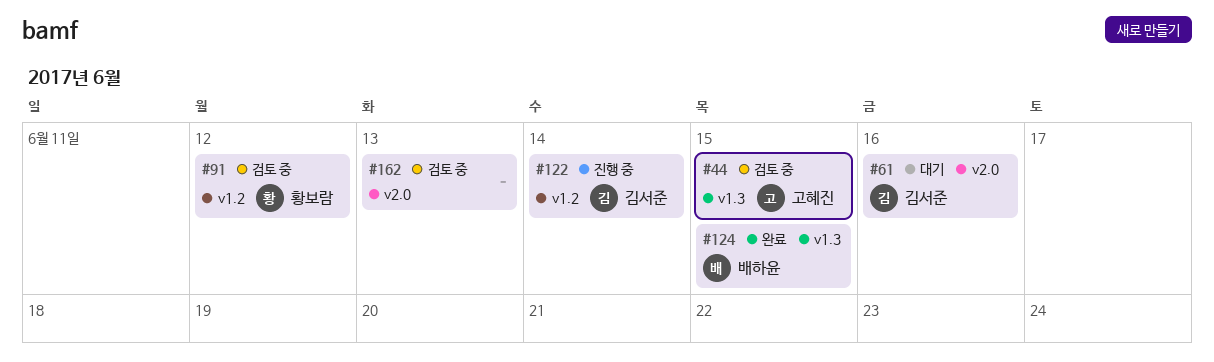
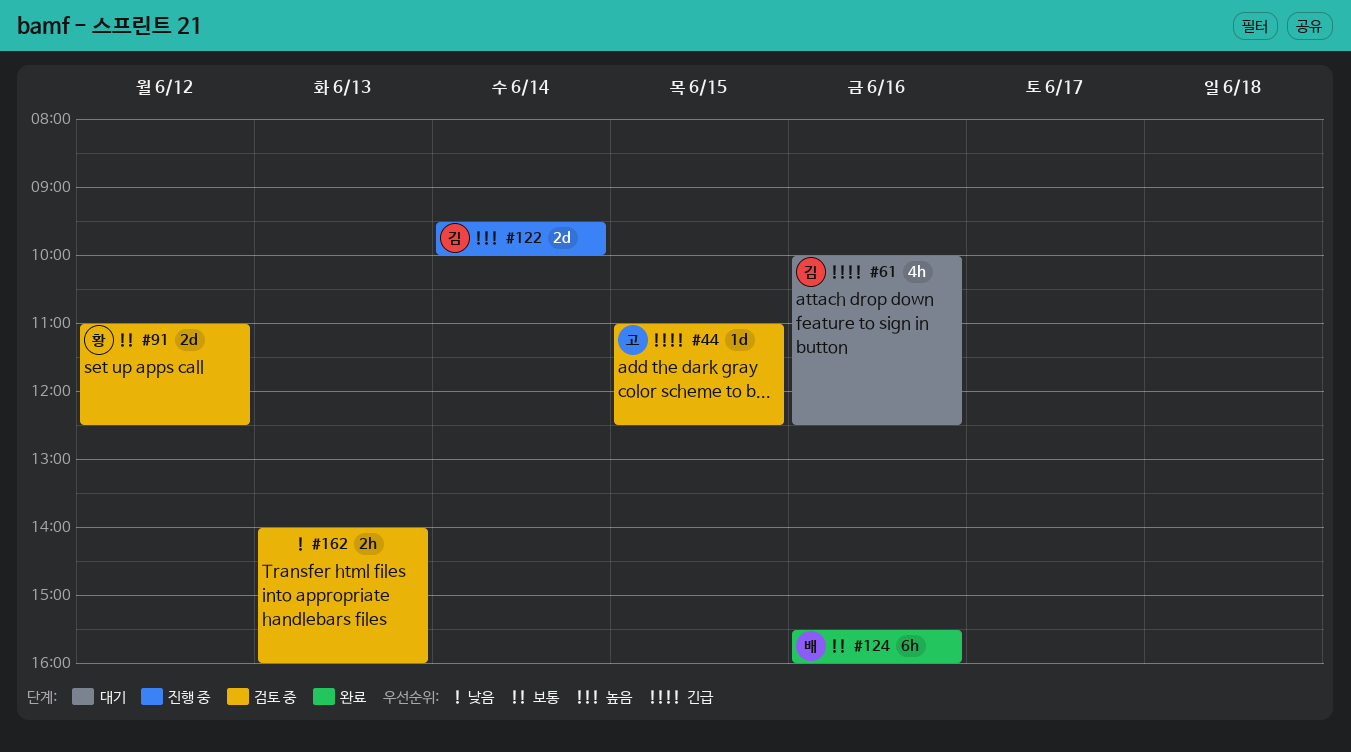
#124, day: Jun 15 -> Jun 16

